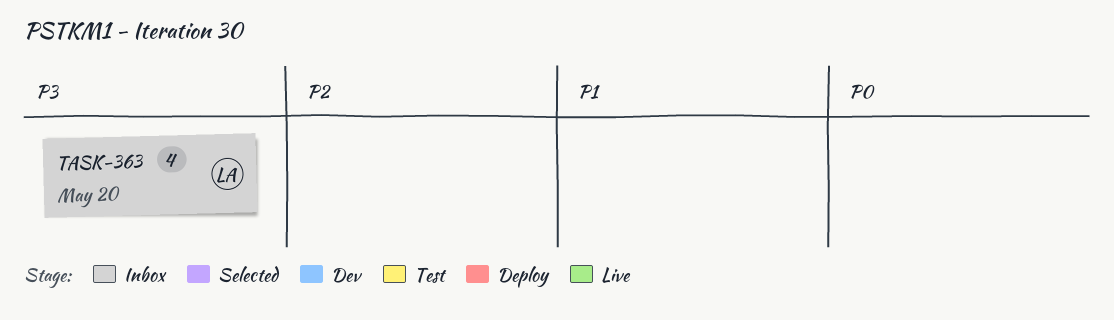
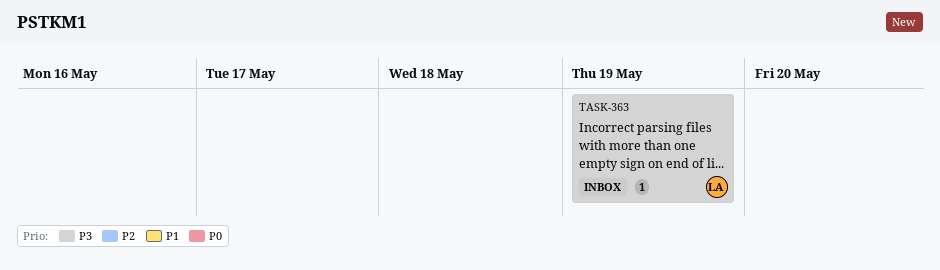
TASK-363, estimate: 4 -> 1
TASK-363, due: May 20 -> May 19

